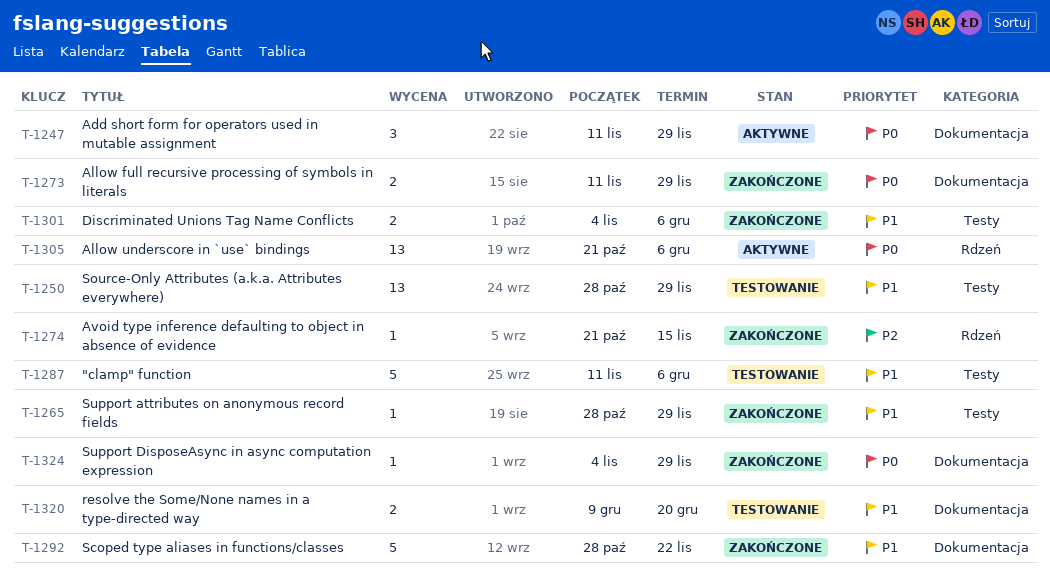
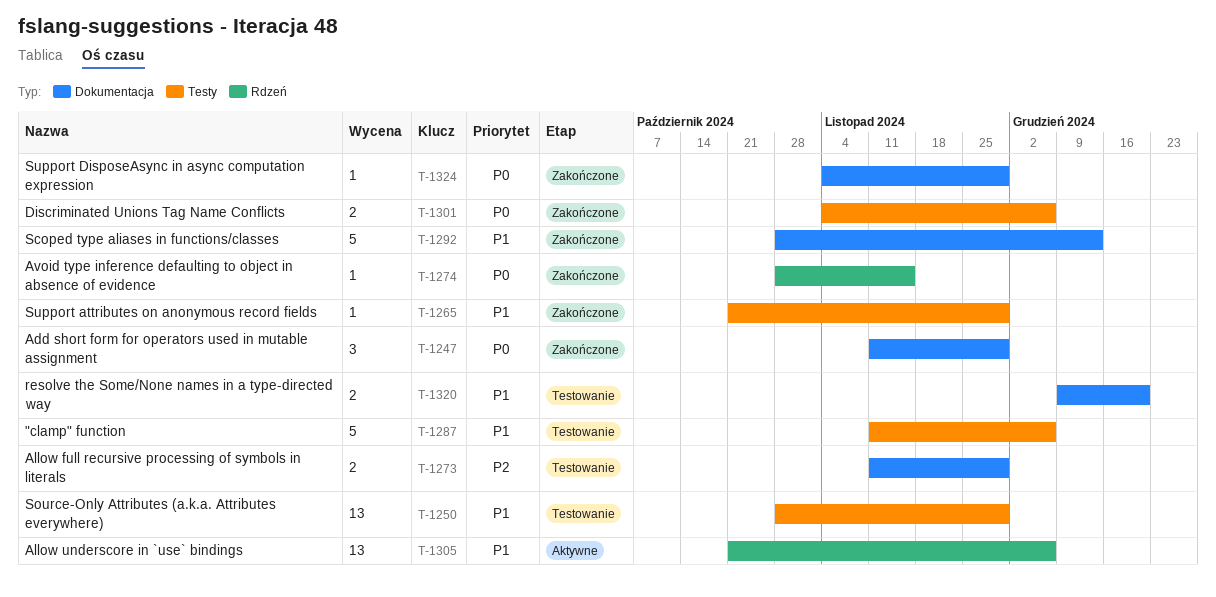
T-1247, status: Aktywne -> Zakończone
T-1265, start: Oct 28 -> Oct 21
T-1273, status: Zakończone -> Testowanie
T-1273, priority: P0 -> P2
T-1274, priority: P2 -> P0
T-1274, start: Oct 21 -> Oct 28
T-1292, due: Nov 22 -> Dec 13
T-1301, priority: P1 -> P0
T-1305, priority: P0 -> P1

